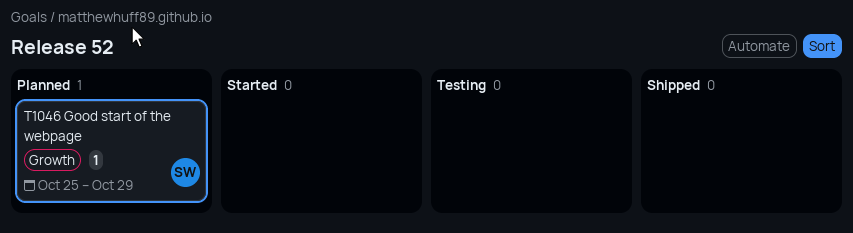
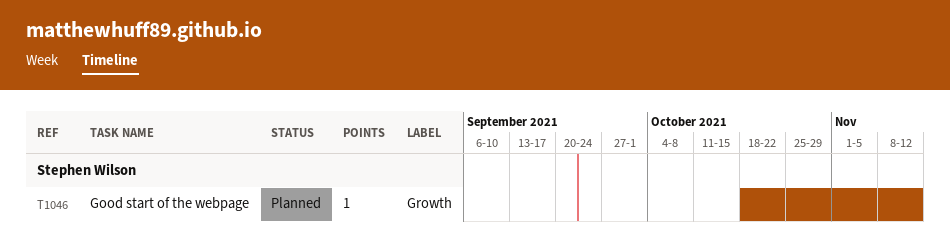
T1046, start: Oct 25 -> Oct 18
T1046, due: Oct 29 -> Nov 12

